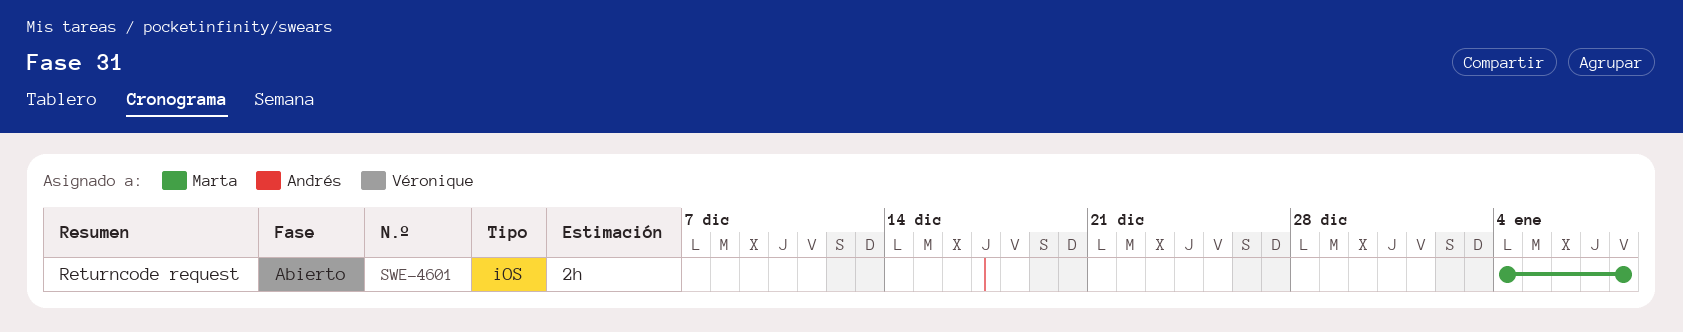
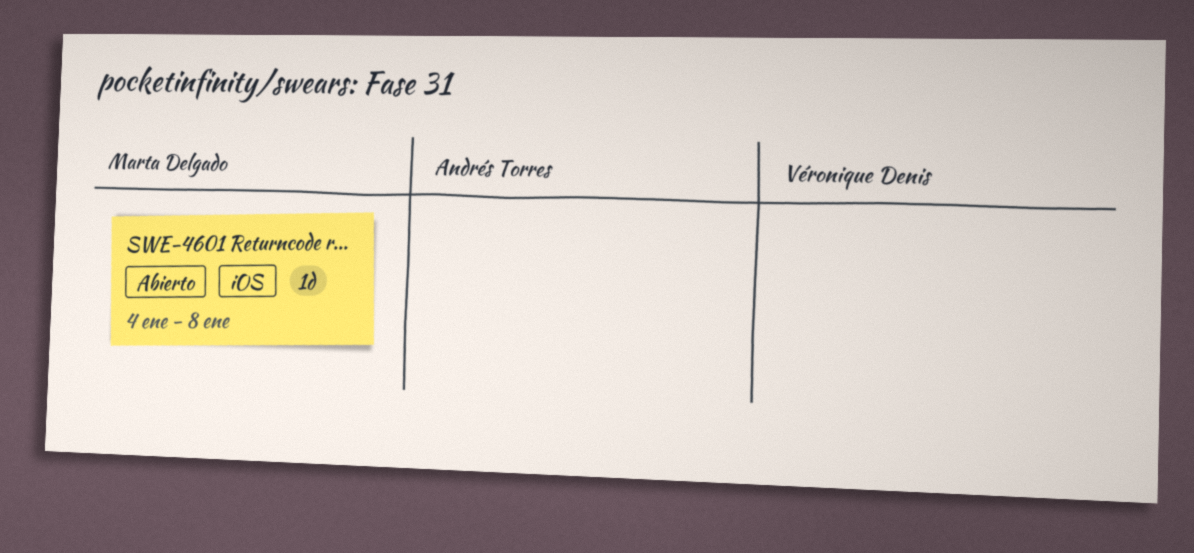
SWE-4601, estimate: 2h -> 1d

